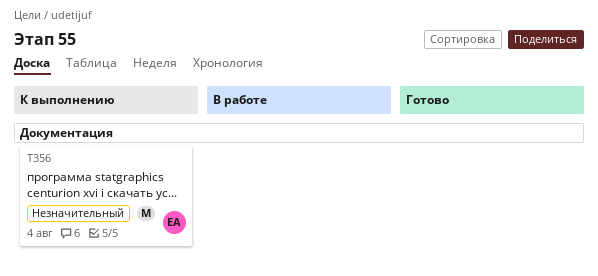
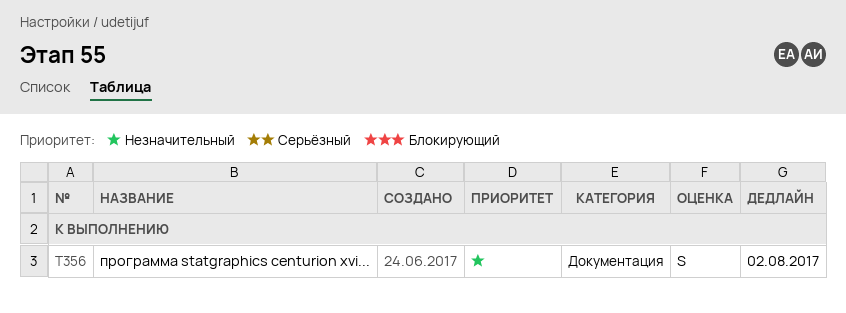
T356, estimate: M -> S
T356, due: Aug 4 -> Aug 2

